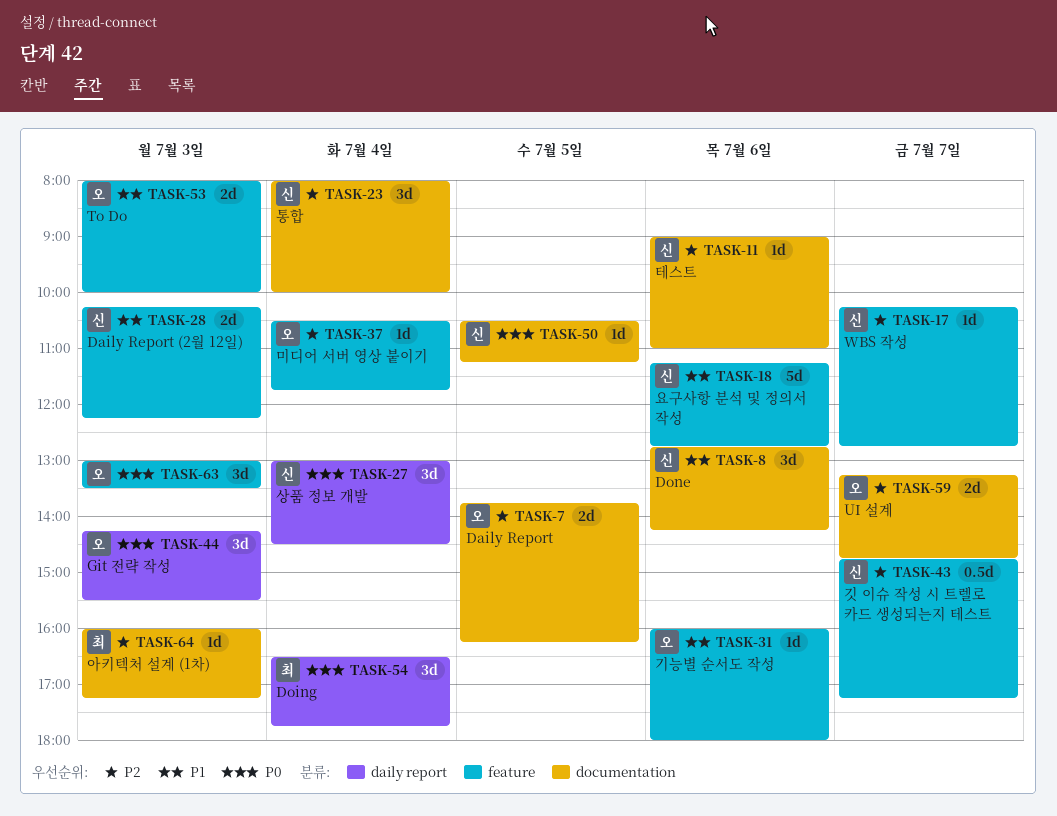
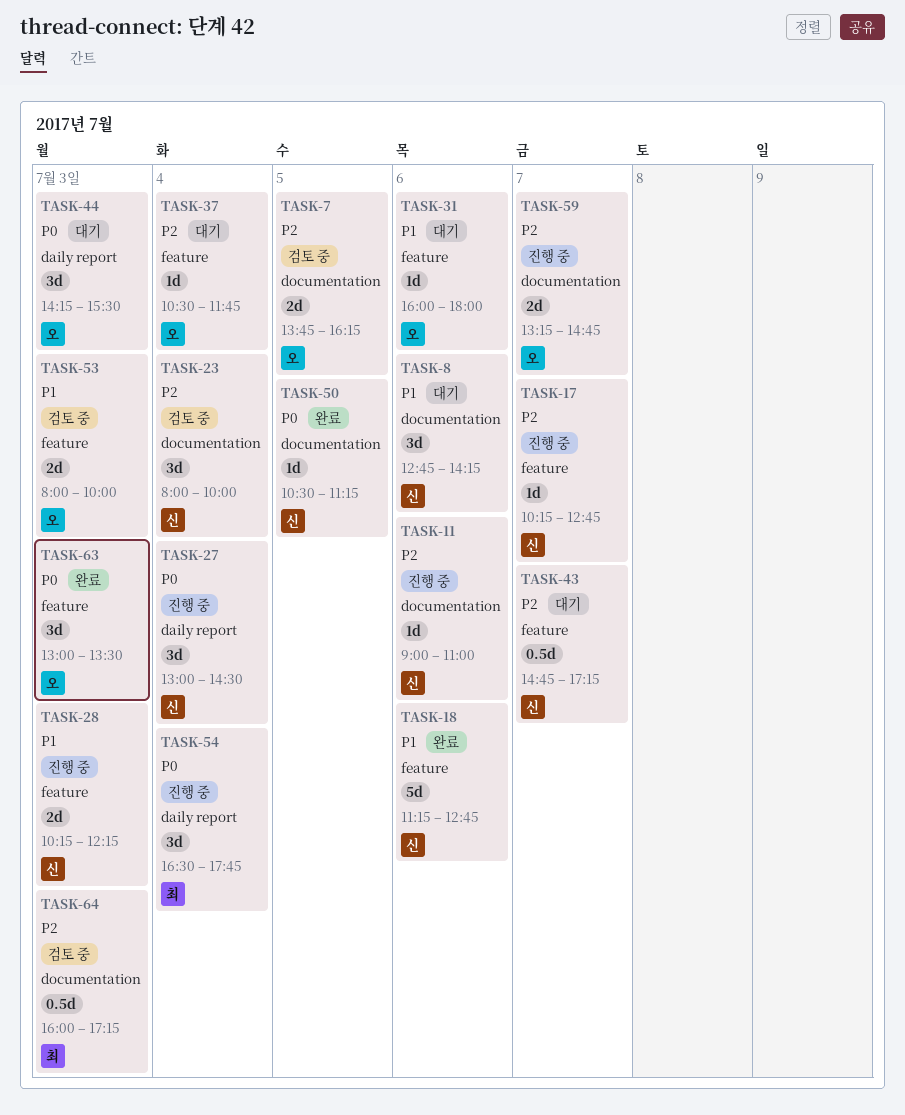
TASK-64, estimate: 1d -> 0.5d

